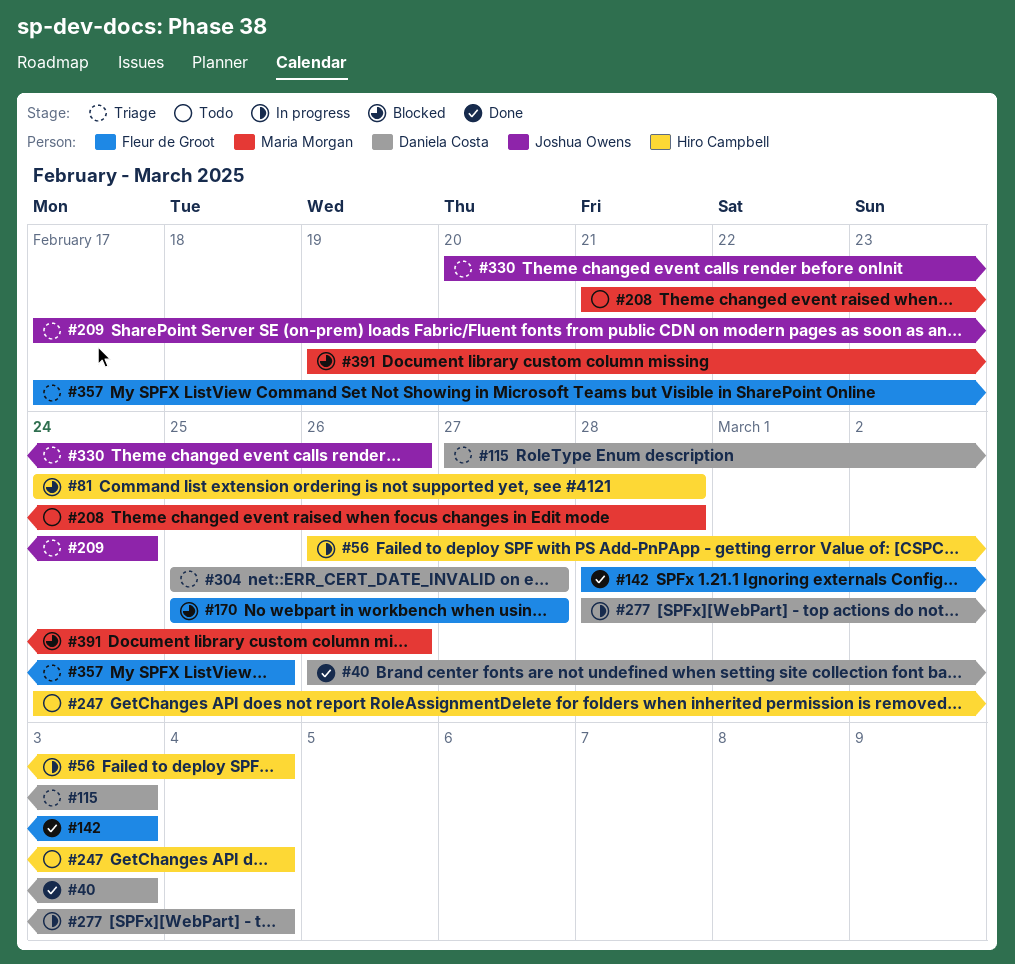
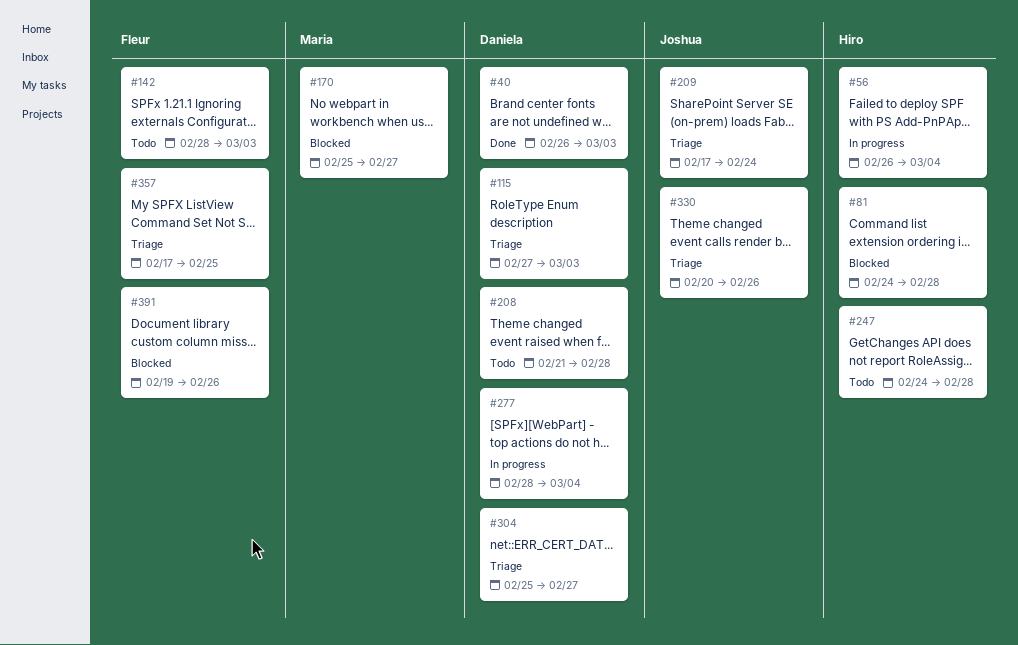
#142, status: Done -> Todo
#170, owner: Fleur de Groot -> Maria Morgan
#208, owner: Maria Morgan -> Daniela Costa
#247, due: Mar 4 -> Feb 28
#391, owner: Maria Morgan -> Fleur de Groot

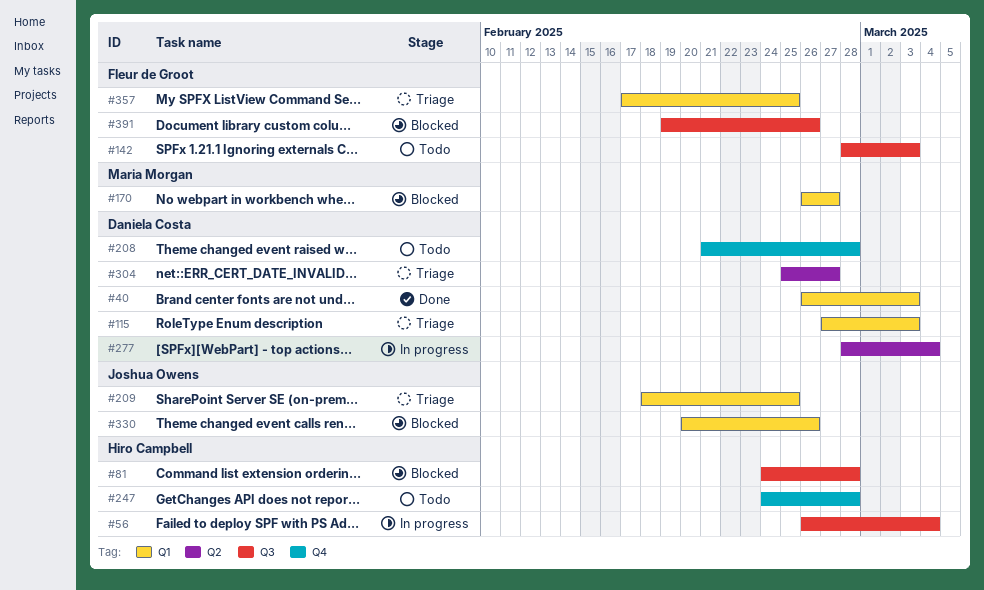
#170, start: Feb 25 -> Feb 26
#209, start: Feb 17 -> Feb 18
#209, due: Feb 24 -> Feb 25
#330, status: Triage -> Blocked

